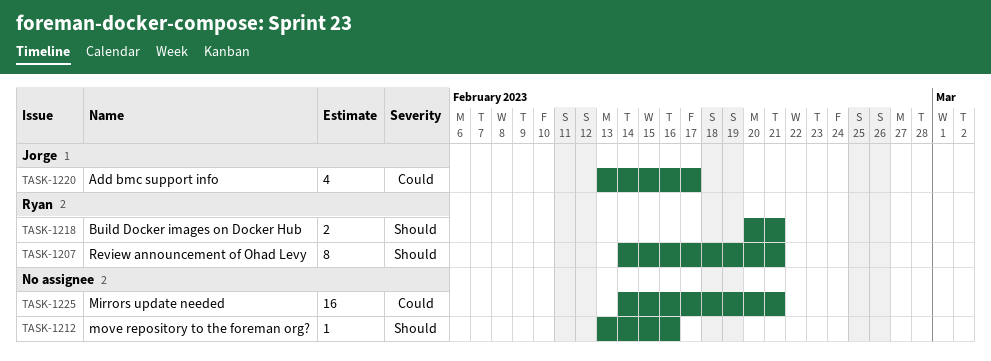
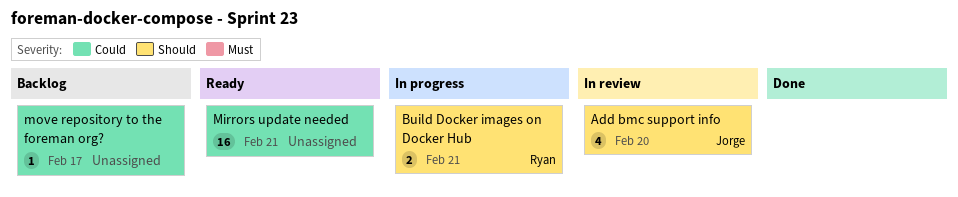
Add bmc support info, priority: Could -> Should
Add bmc support info, due: Feb 17 -> Feb 20
move repository to the foreman org?, priority: Should -> Could
move repository to the foreman org?, due: Feb 16 -> Feb 17
Review announcement of Ohad Levy: present -> none

